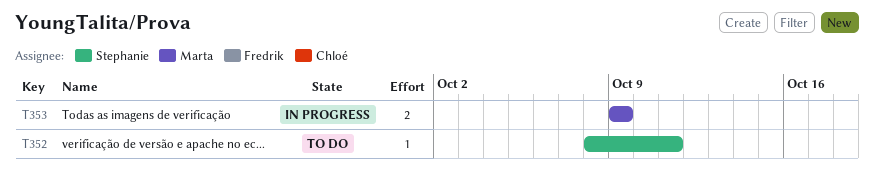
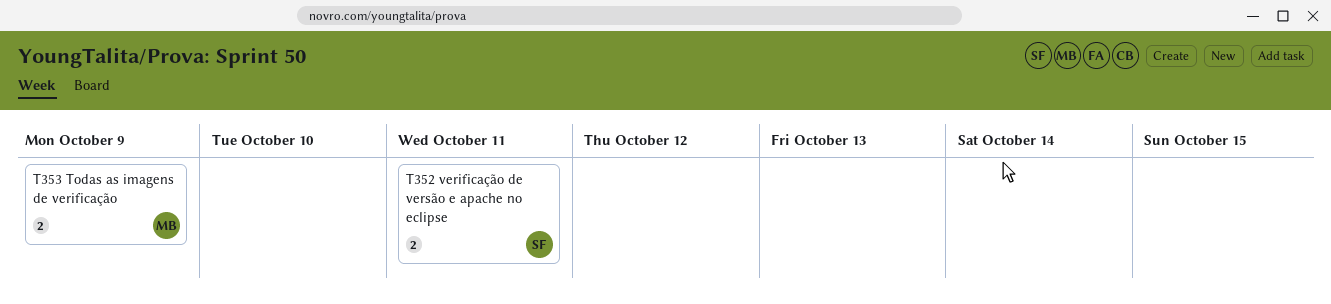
T352, estimate: 1 -> 2

